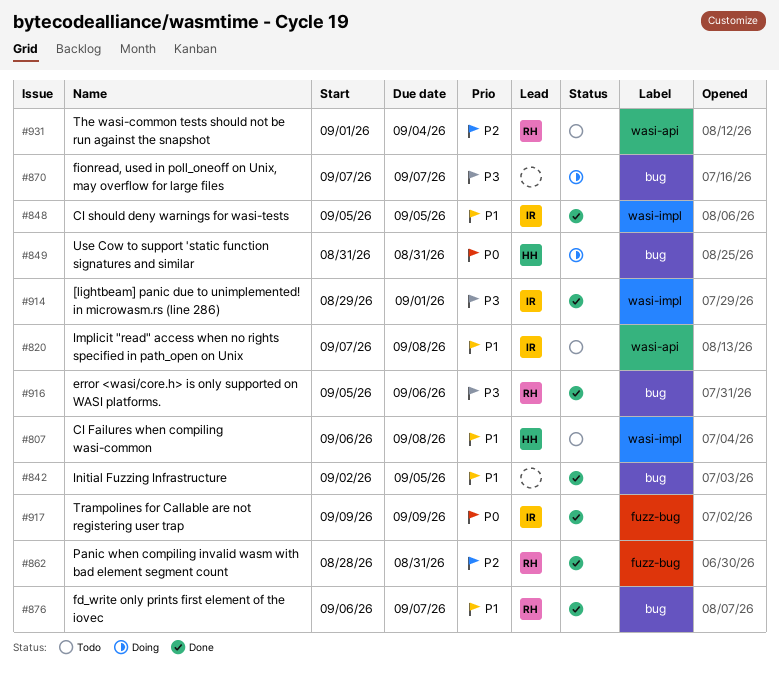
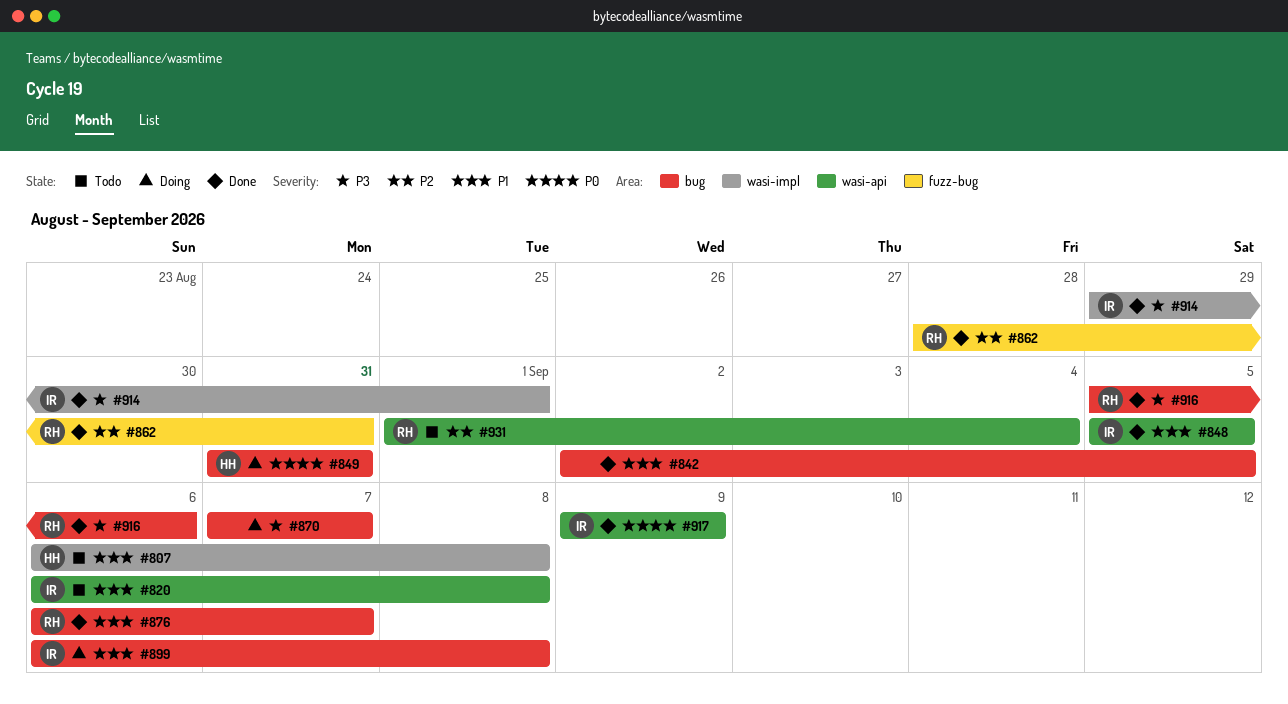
#820, start: Sep 7 -> Sep 6
#848, label: wasi-impl -> wasi-api
#899: none -> present
#917, label: fuzz-bug -> wasi-api

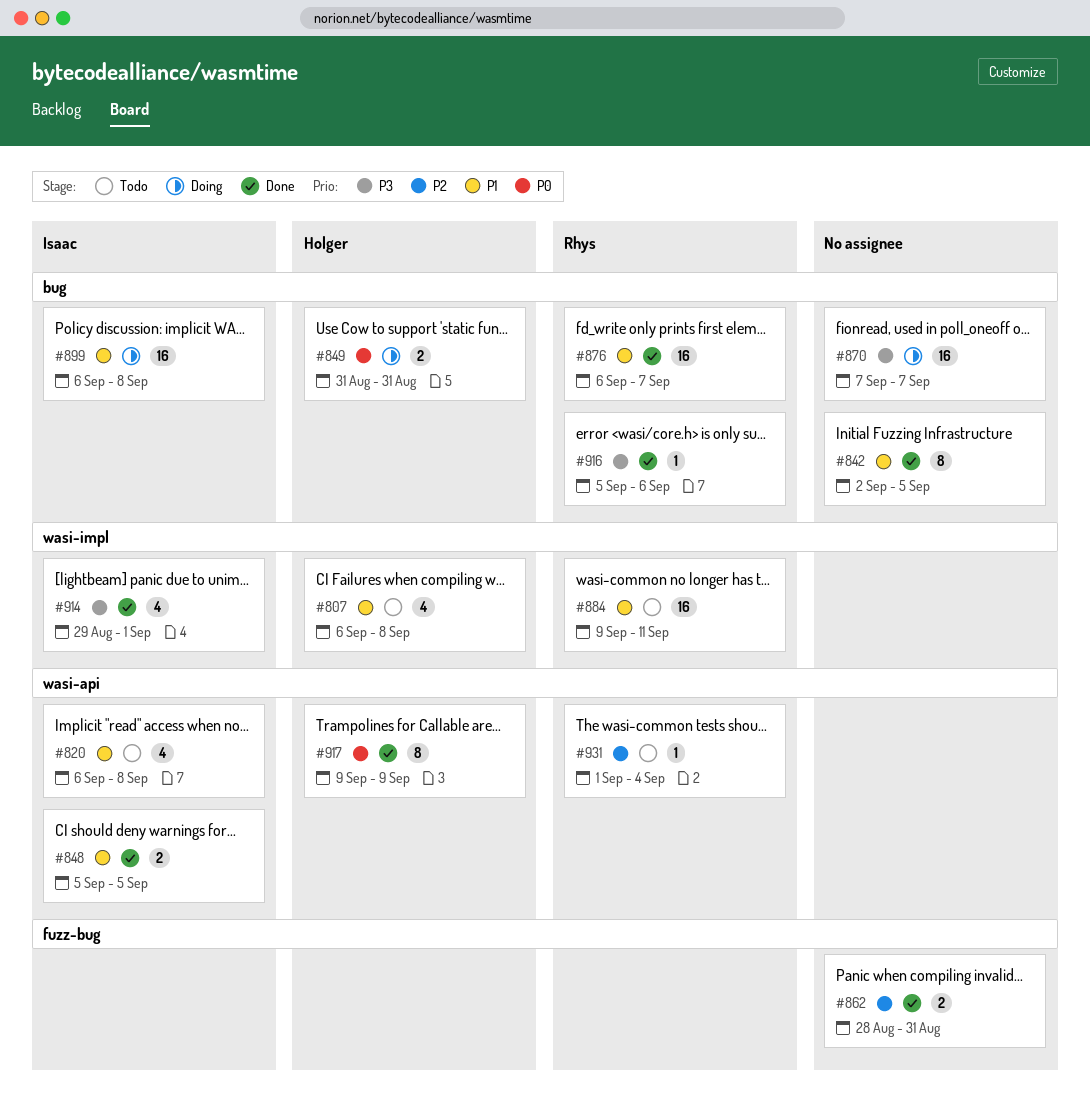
#862, owner: Rhys -> none
#884: none -> present
#917, owner: Isaac -> Holger

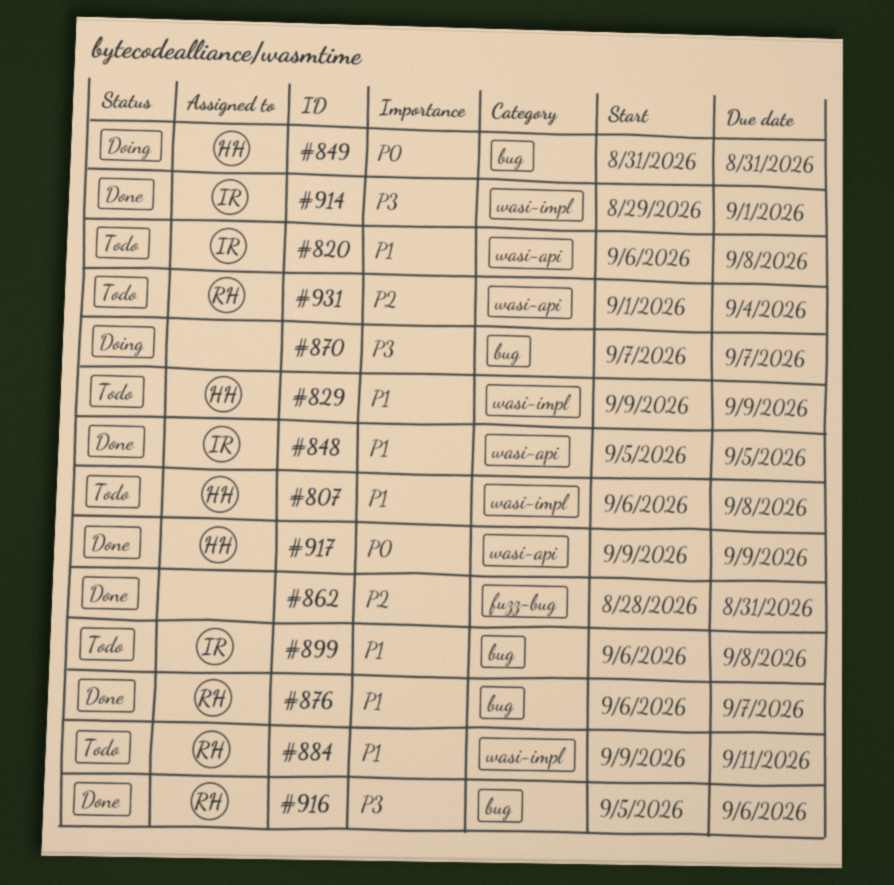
#829: none -> present
#842: present -> none
#899, status: Doing -> Todo

